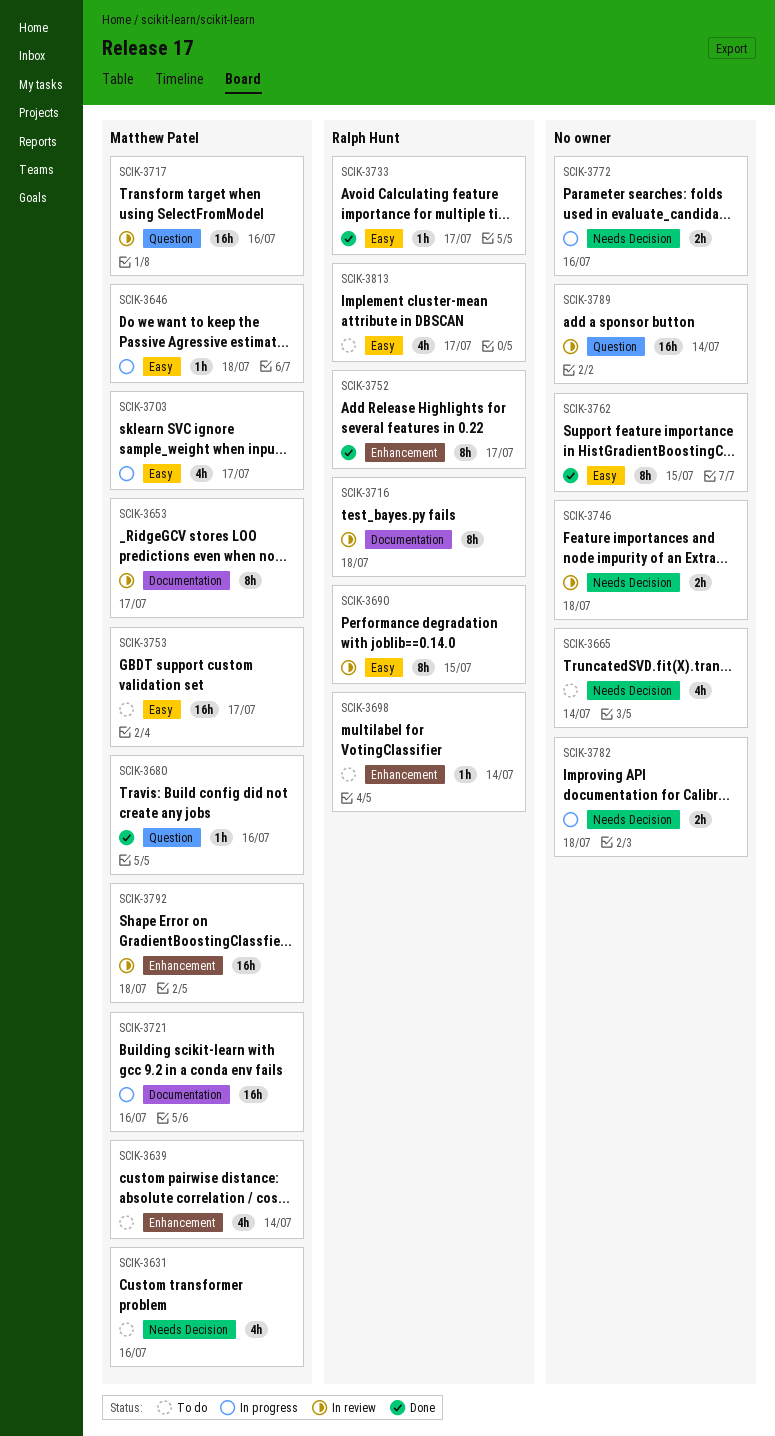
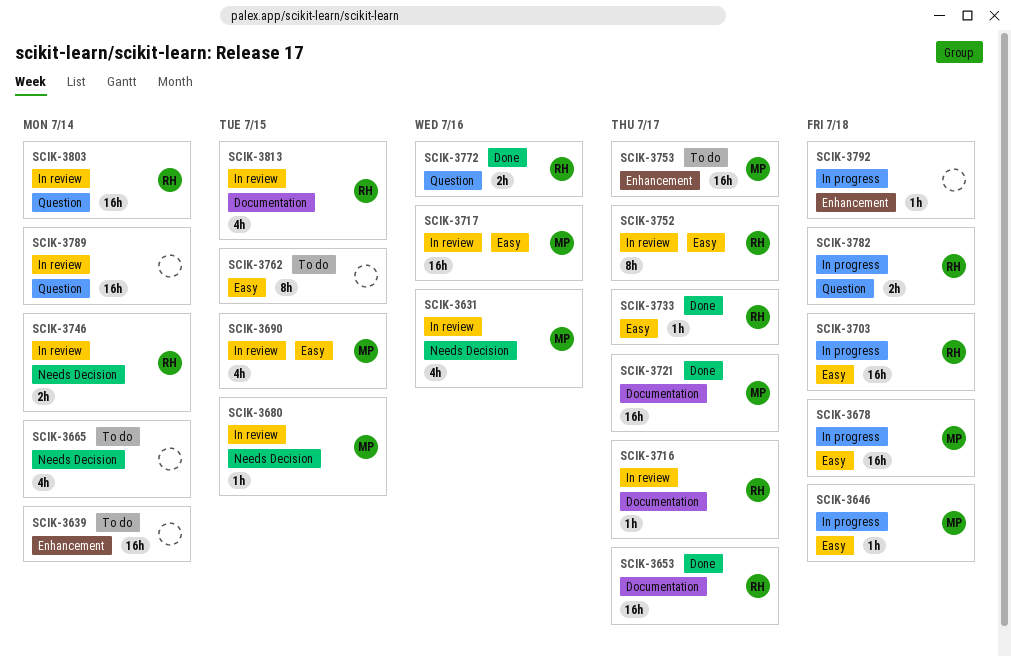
SCIK-3631, status: To do -> In review
SCIK-3639, owner: Matthew Patel -> none
SCIK-3639, estimate: 4h -> 16h
SCIK-3653, status: In review -> Done
SCIK-3653, owner: Matthew Patel -> Ralph Hunt
SCIK-3653, estimate: 8h -> 16h
SCIK-3678: none -> present
SCIK-3680, status: Done -> In review
SCIK-3680, label: Question -> Needs Decision
SCIK-3680, due: Jul 16 -> Jul 15
SCIK-3690, owner: Ralph Hunt -> Matthew Patel
SCIK-3690, estimate: 8h -> 4h
SCIK-3698: present -> none
SCIK-3703, owner: Matthew Patel -> Ralph Hunt
SCIK-3703, estimate: 4h -> 16h
SCIK-3703, due: Jul 17 -> Jul 18
SCIK-3716, estimate: 8h -> 1h
SCIK-3716, due: Jul 18 -> Jul 17
SCIK-3717, label: Question -> Easy
SCIK-3721, status: In progress -> Done
SCIK-3721, due: Jul 16 -> Jul 17
SCIK-3746, owner: none -> Ralph Hunt
SCIK-3746, due: Jul 18 -> Jul 14
SCIK-3752, status: Done -> In review
SCIK-3752, label: Enhancement -> Easy
SCIK-3753, label: Easy -> Enhancement
SCIK-3762, status: Done -> To do
SCIK-3772, status: In progress -> Done
SCIK-3772, owner: none -> Ralph Hunt
SCIK-3772, label: Needs Decision -> Question
SCIK-3782, owner: none -> Ralph Hunt
SCIK-3782, label: Needs Decision -> Question
SCIK-3792, status: In review -> In progress
SCIK-3792, owner: Matthew Patel -> none
SCIK-3792, estimate: 16h -> 1h
SCIK-3803: none -> present
SCIK-3813, status: To do -> In review
SCIK-3813, label: Easy -> Documentation
SCIK-3813, due: Jul 17 -> Jul 15

